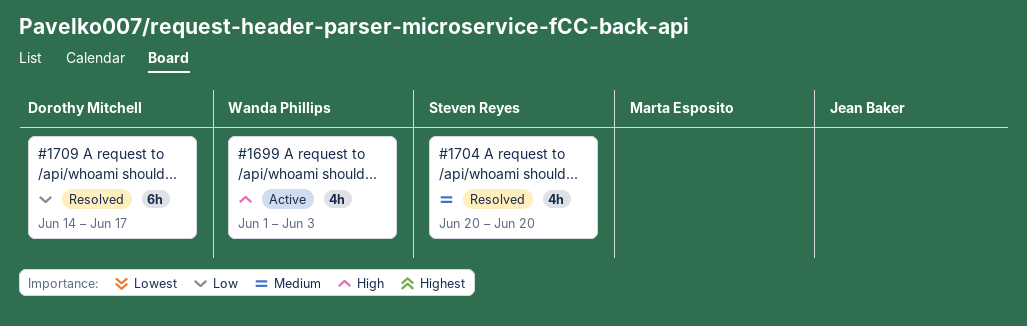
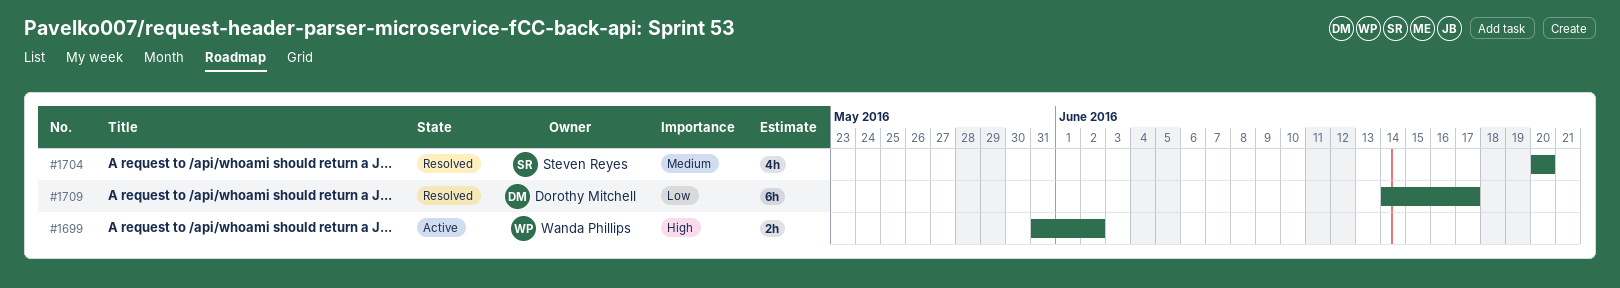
#1699, estimate: 4h -> 2h
#1699, start: Jun 1 -> May 31
#1699, due: Jun 3 -> Jun 2

